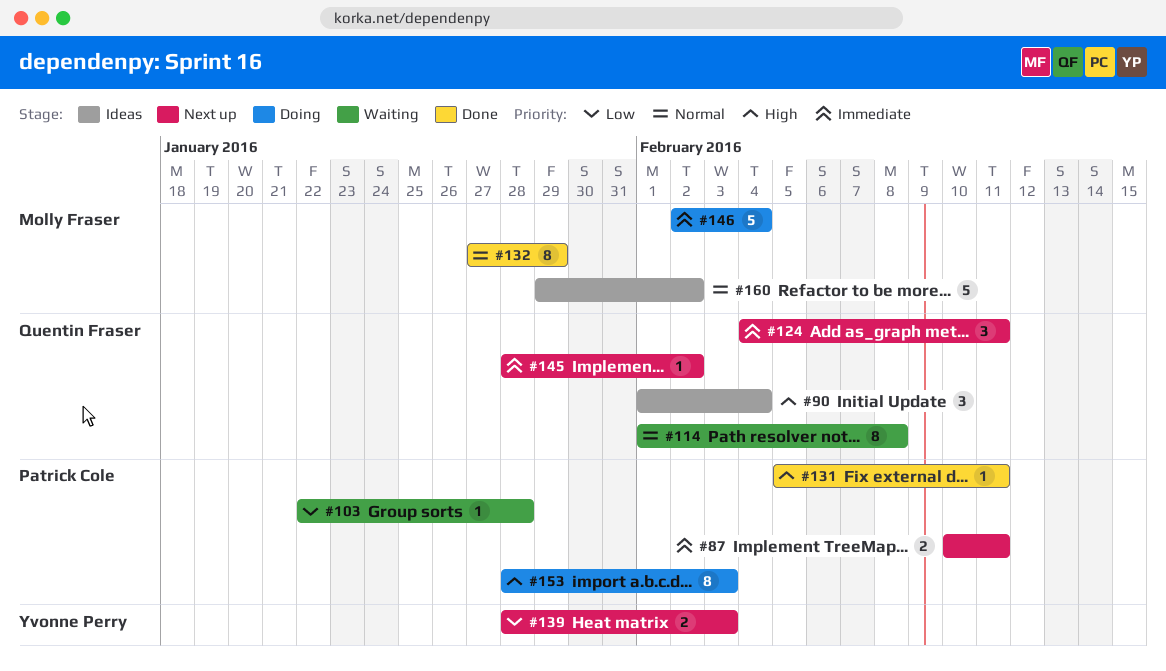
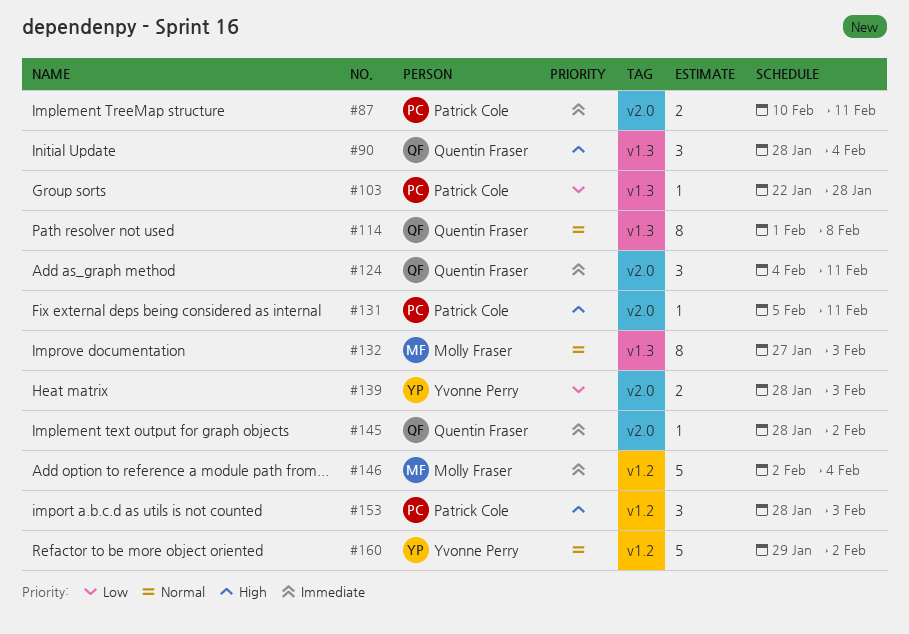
#90, start: Feb 1 -> Jan 28
#132, due: Jan 29 -> Feb 3
#153, estimate: 8 -> 3
#160, owner: Molly Fraser -> Yvonne Perry

